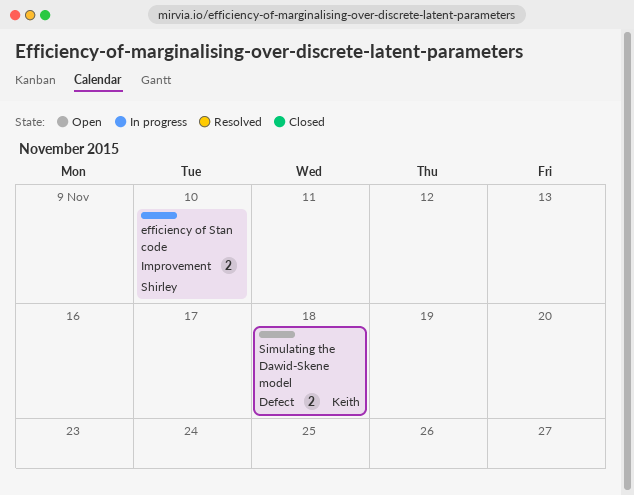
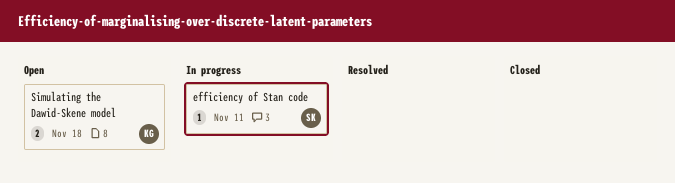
efficiency of Stan code, estimate: 2 -> 1
efficiency of Stan code, due: Nov 10 -> Nov 11

